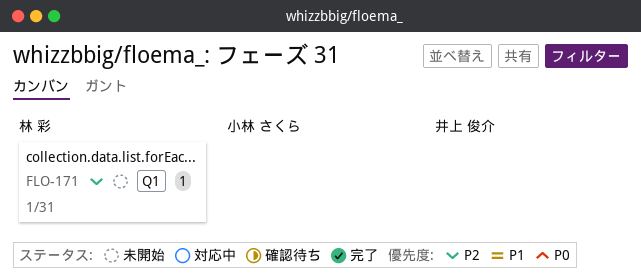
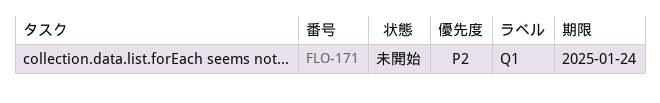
FLO-171, due: Jan 31 -> Jan 24

